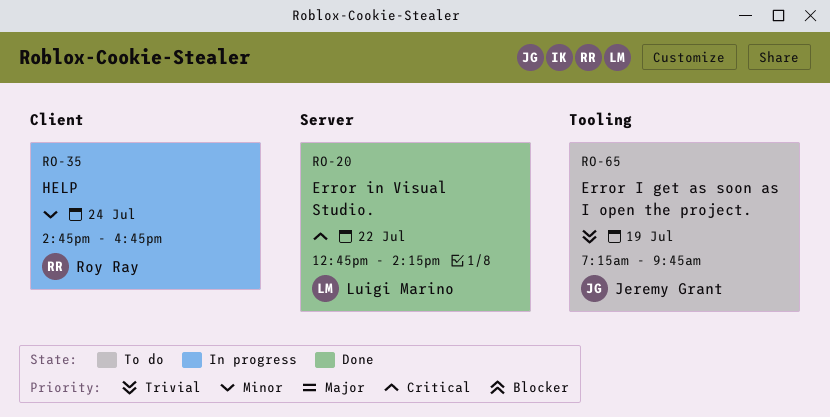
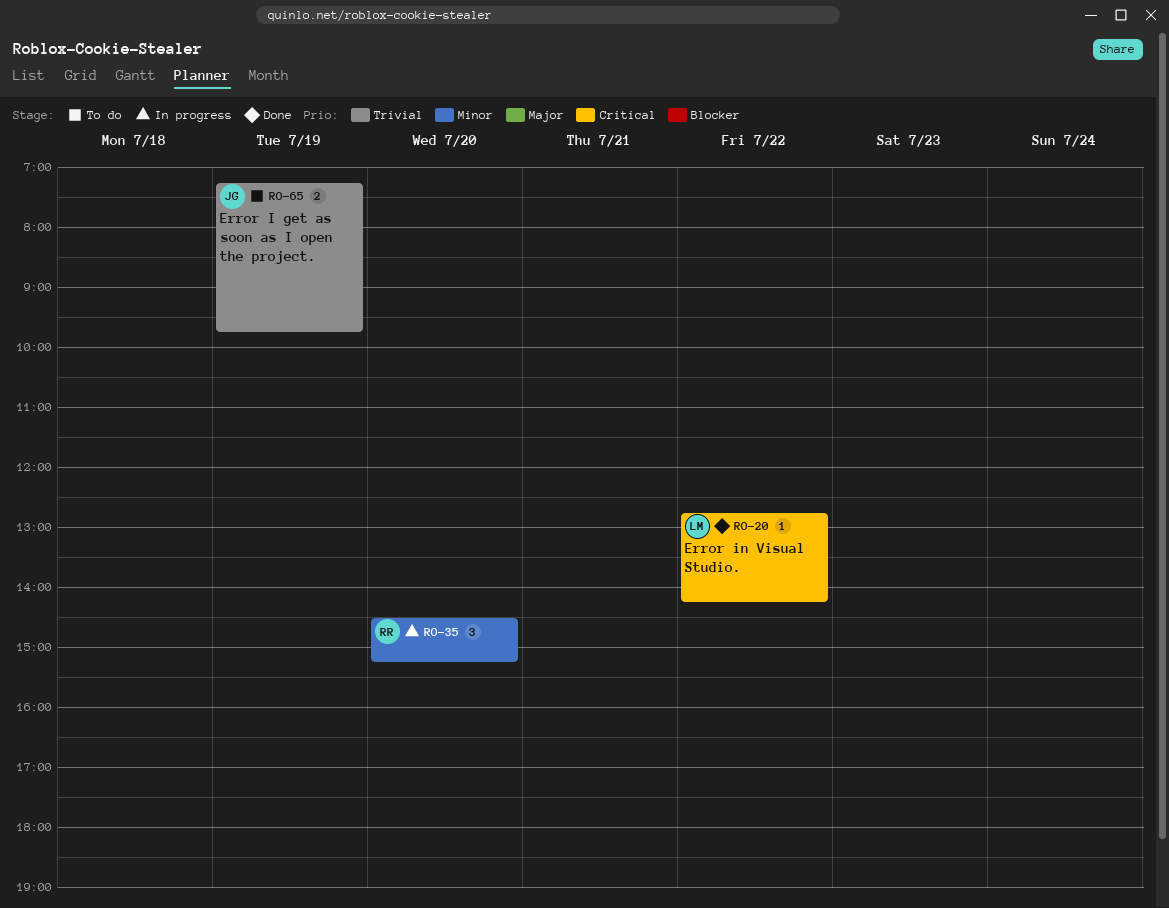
RO-35, day: Jul 24 -> Jul 20
RO-35, begins: 14:45 -> 14:30
RO-35, ends: 16:45 -> 15:15

